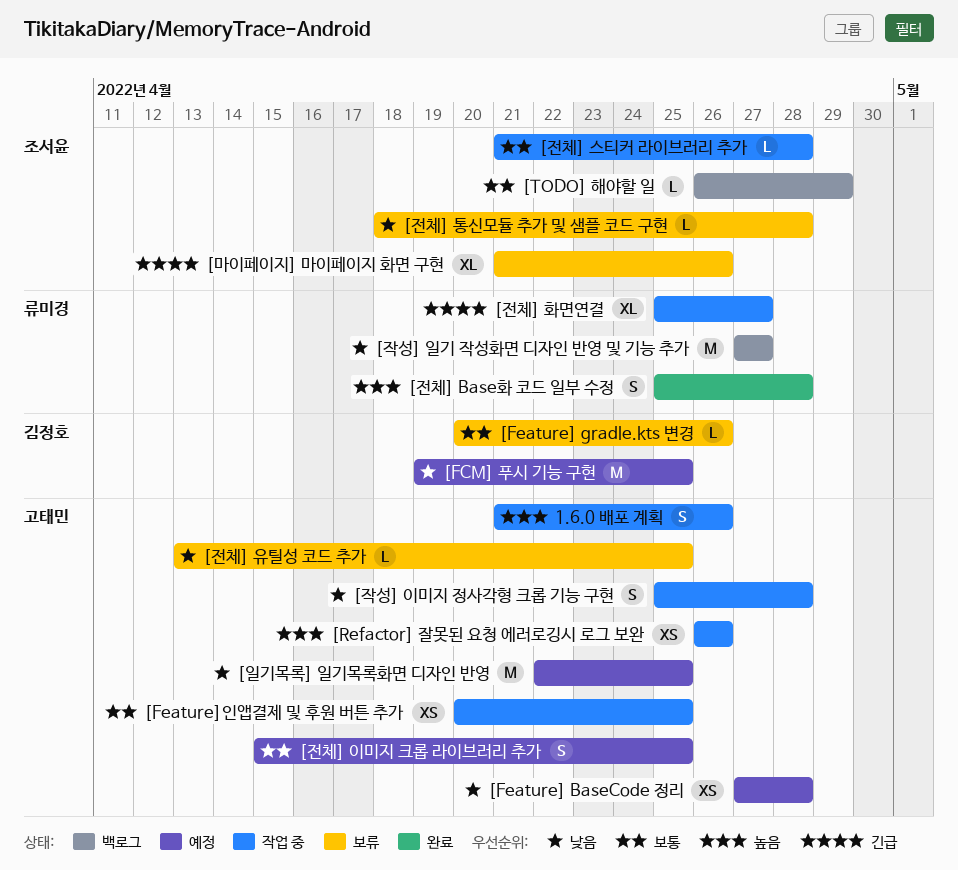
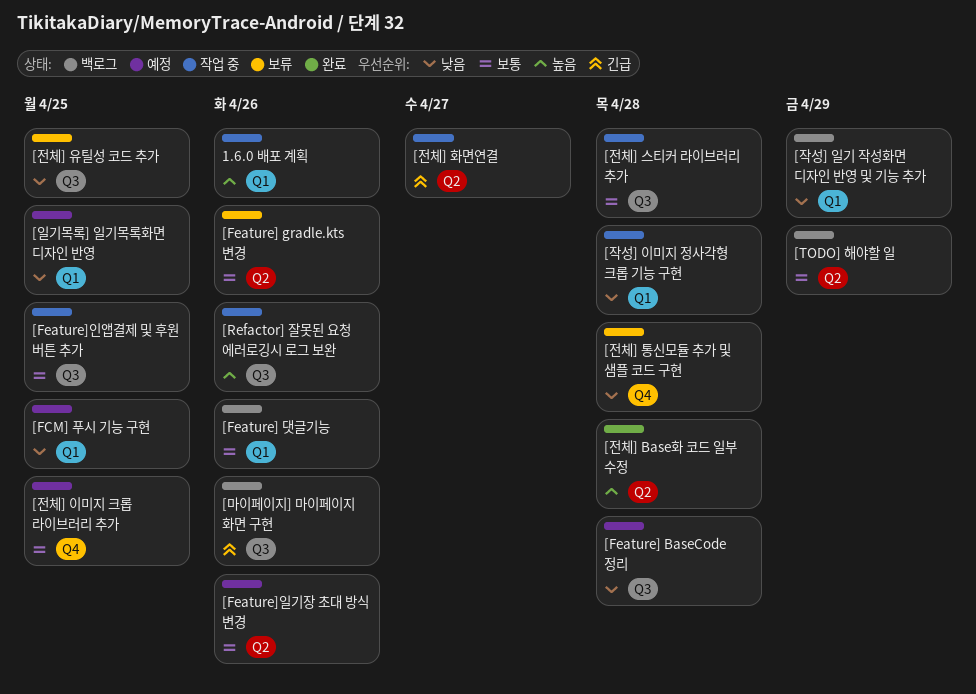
[Feature] 댓글기능: none -> present
[Feature]일기장 초대 방식 변경: none -> present
[마이페이지] 마이페이지 화면 구현, status: 보류 -> 백로그
[작성] 일기 작성화면 디자인 반영 및 기능 추가, due: Apr 27 -> Apr 29

